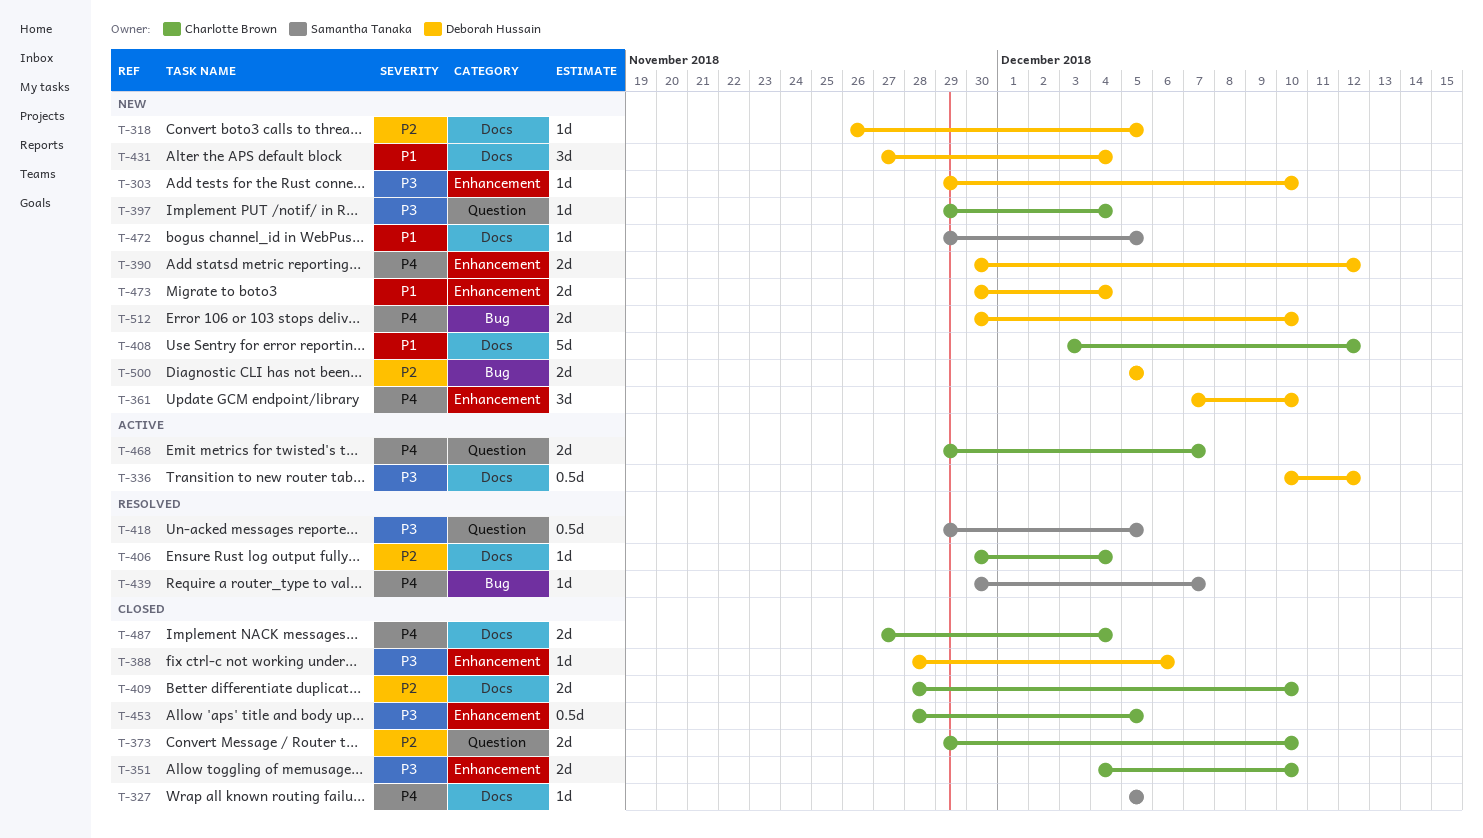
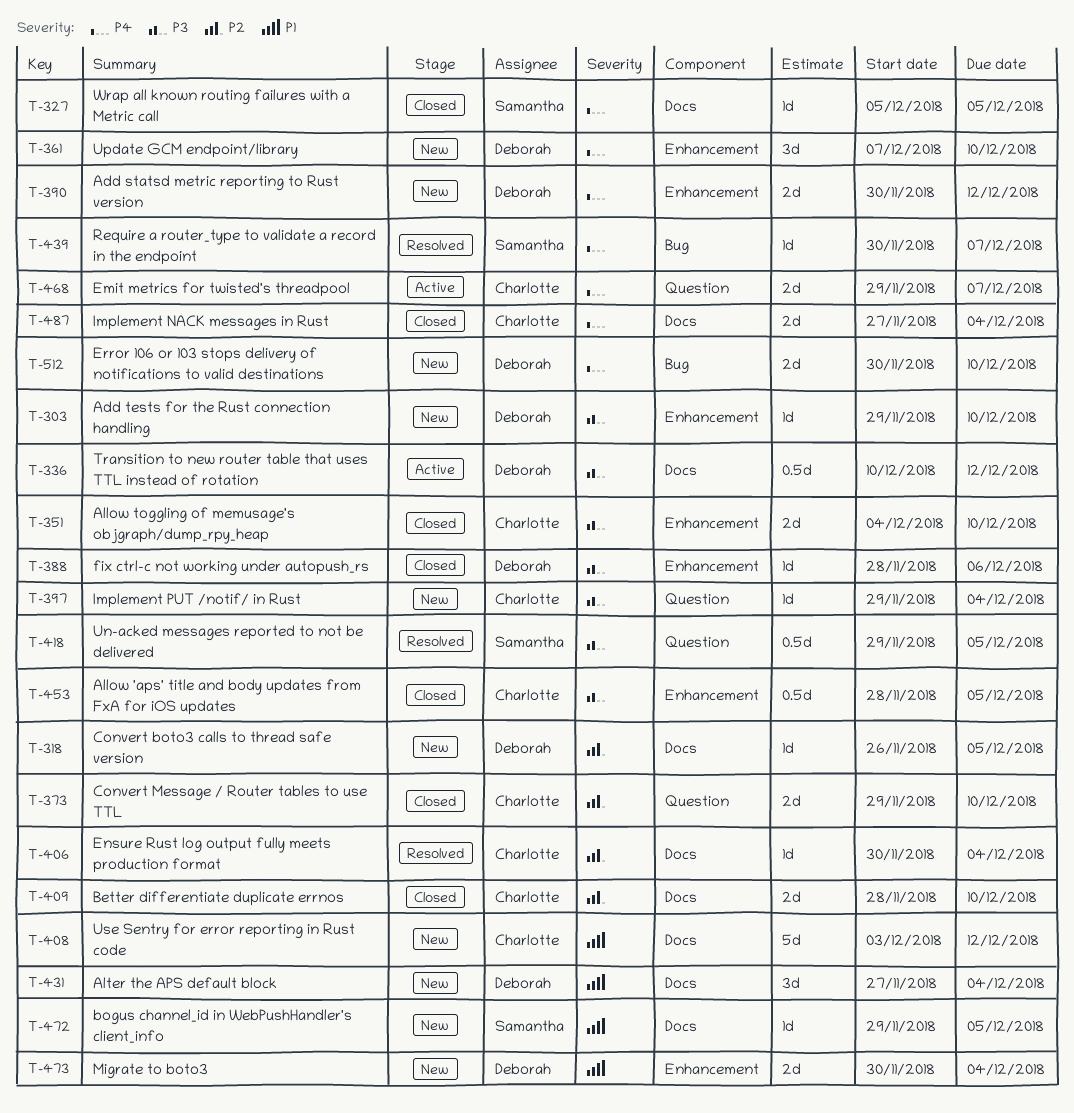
T-500: present -> none

